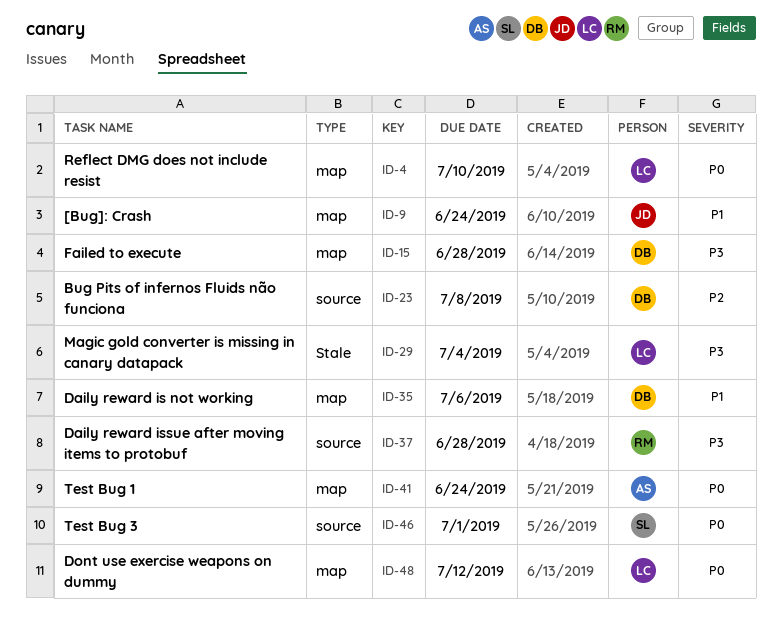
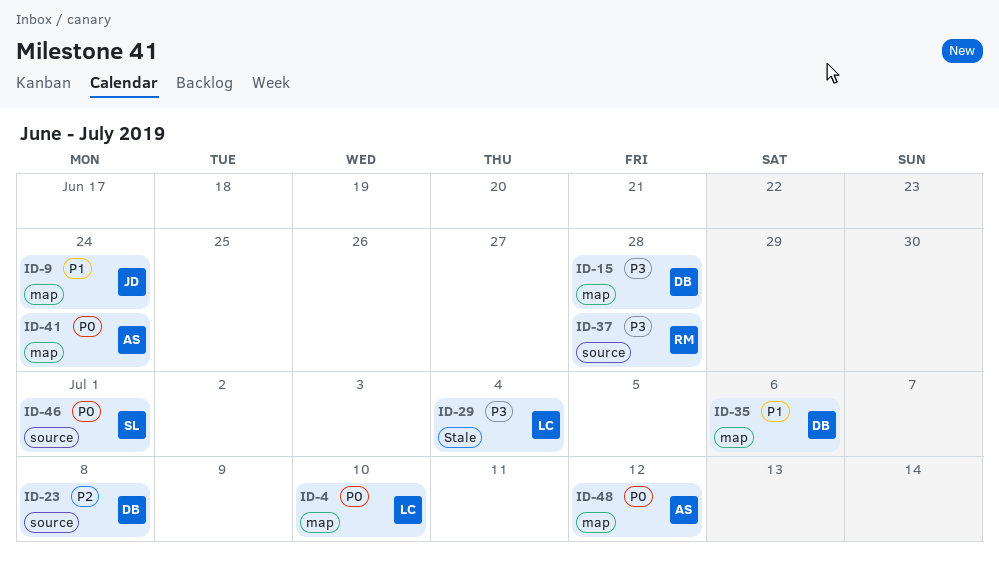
ID-48, owner: LC -> AS

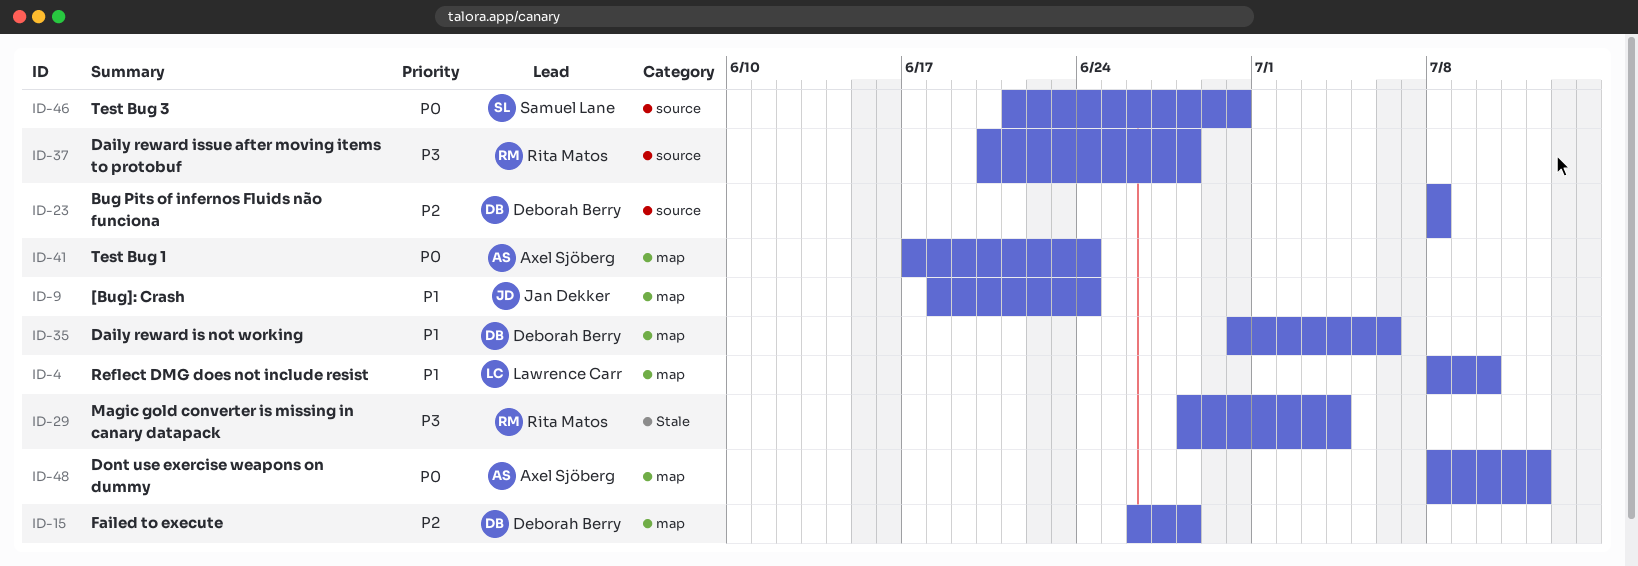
ID-4, priority: P0 -> P1
ID-15, priority: P3 -> P2
ID-29, owner: Lawrence Carr -> Rita Matos
ID-46, due: Jul 1 -> Jun 30

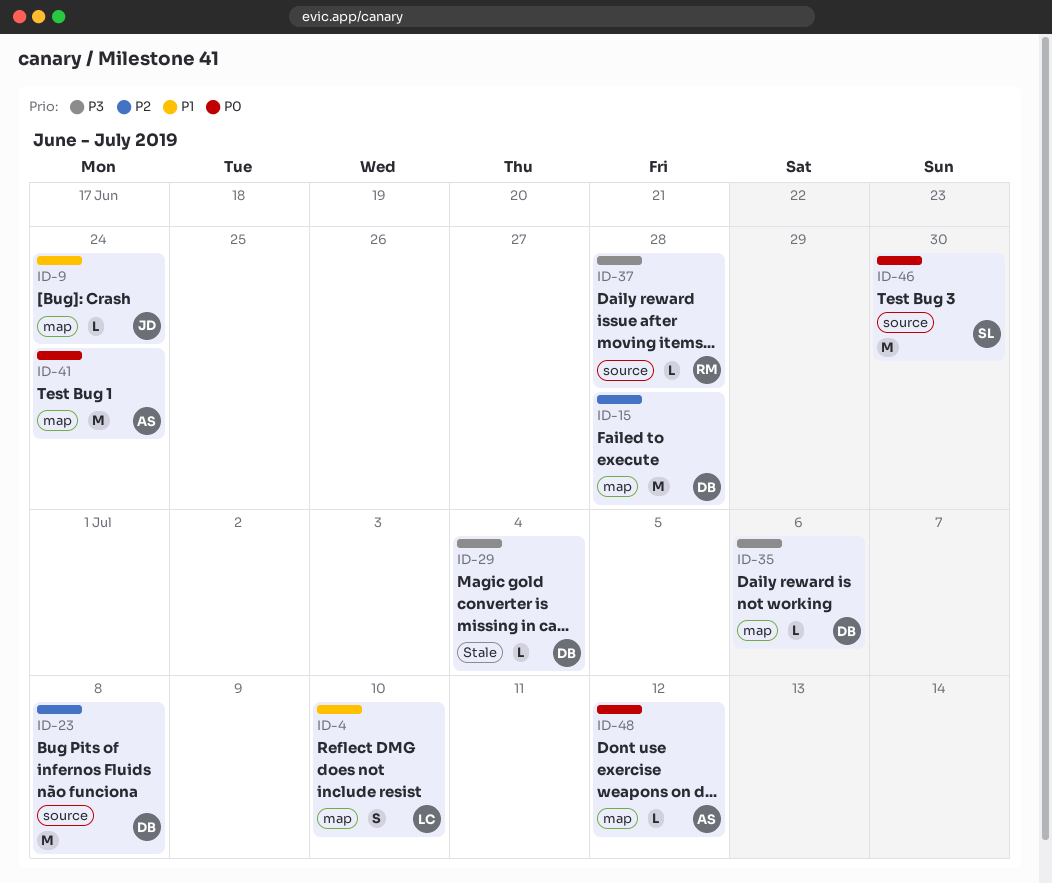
ID-29, owner: Rita Matos -> Deborah Berry
ID-35, priority: P1 -> P3

